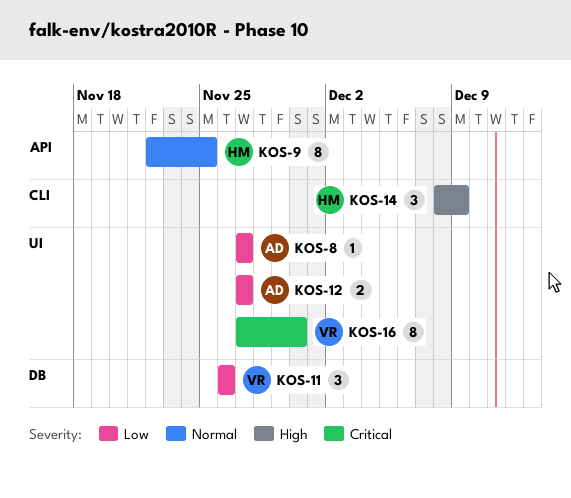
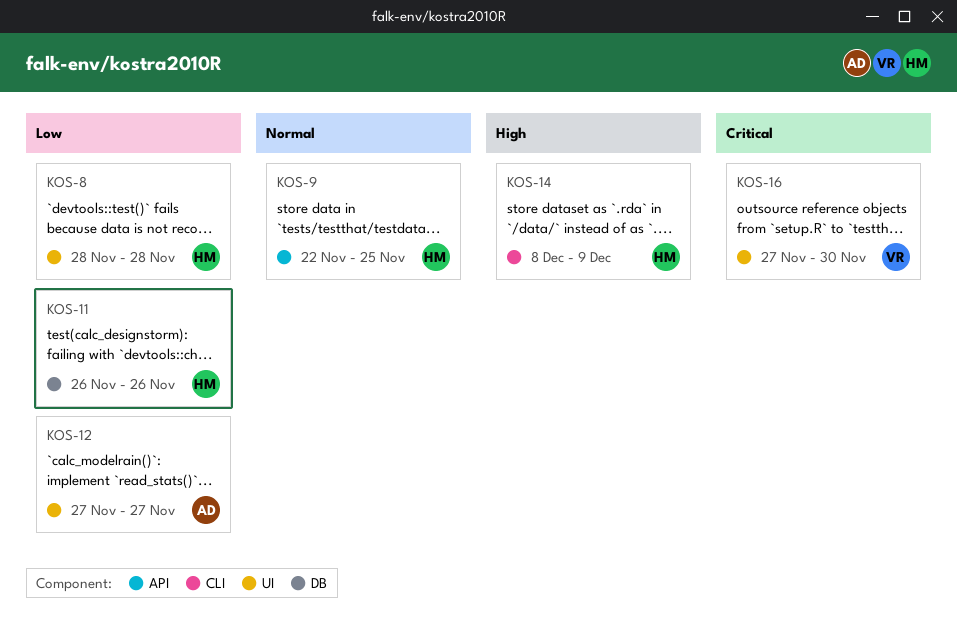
KOS-8, owner: AD -> HM
KOS-8, start: Nov 27 -> Nov 28
KOS-8, due: Nov 27 -> Nov 28
KOS-11, owner: VR -> HM

